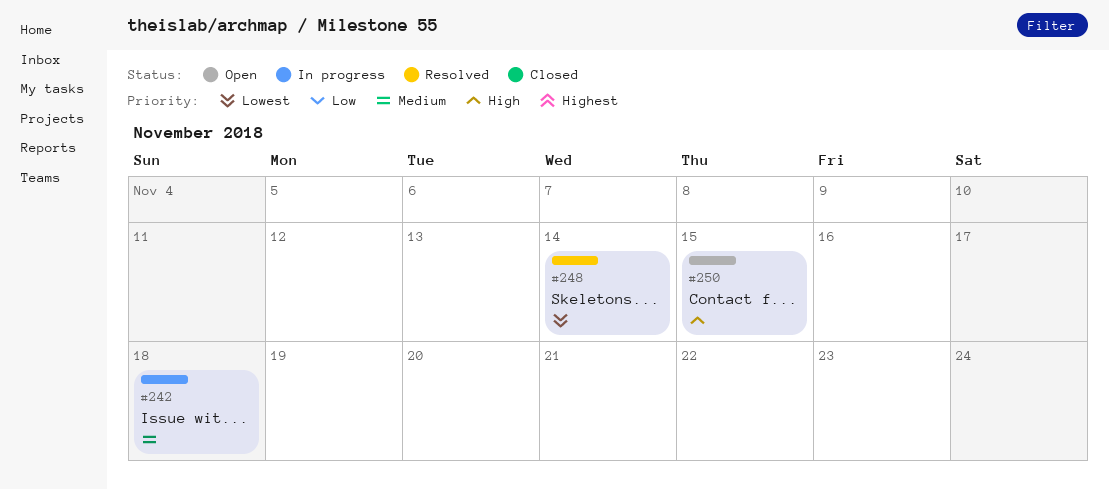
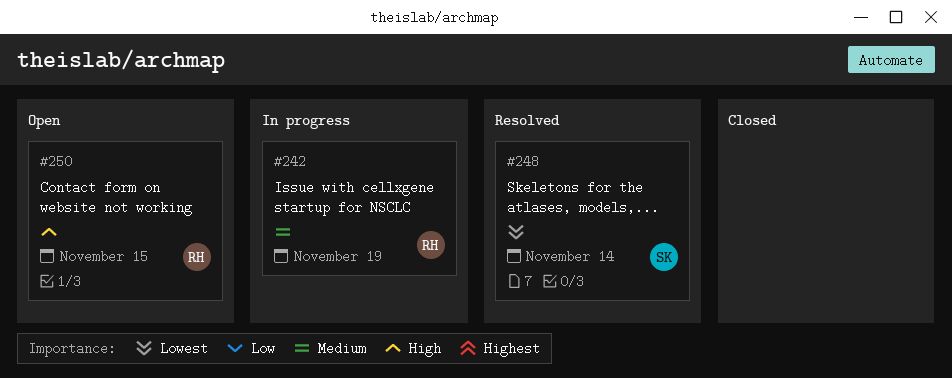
#242, due: Nov 18 -> Nov 19

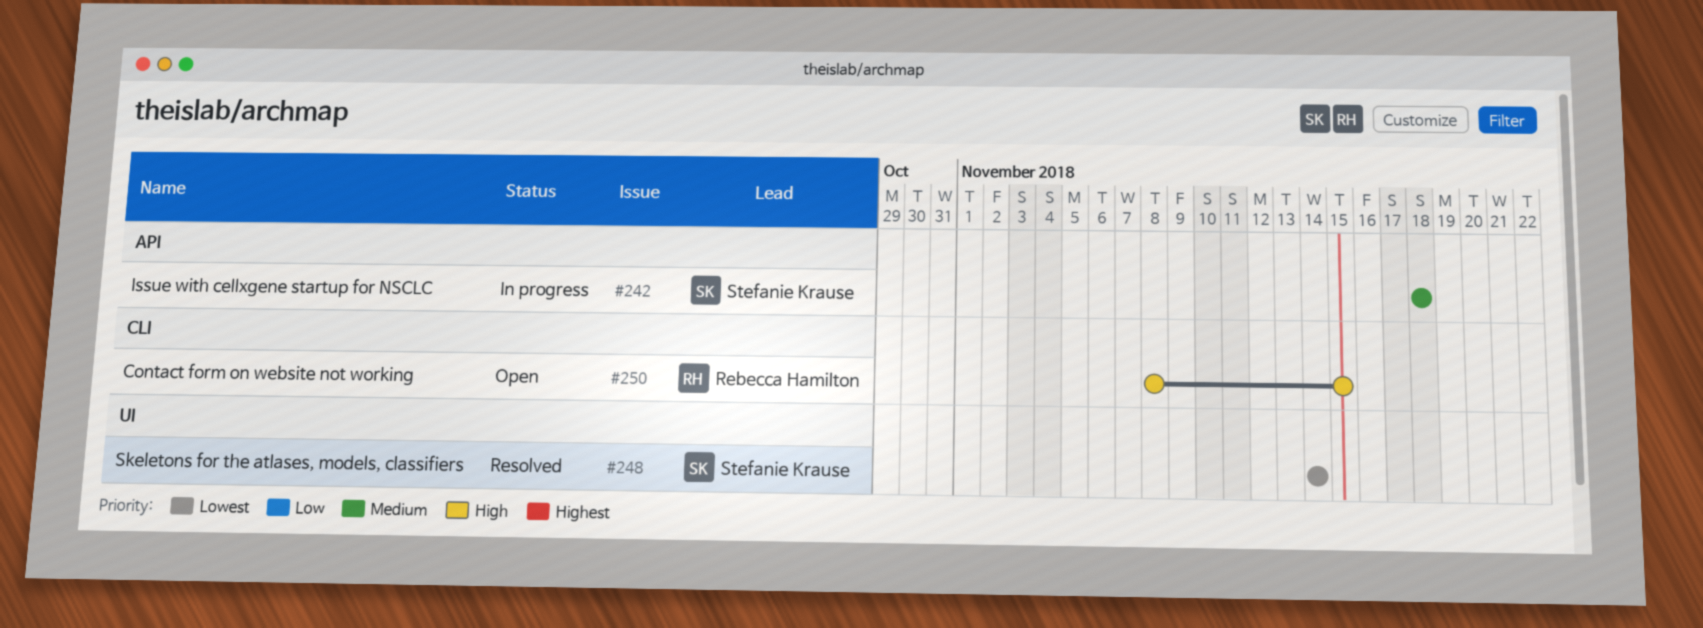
#242, owner: Rebecca Hamilton -> Stefanie Krause
#242, due: Nov 19 -> Nov 18

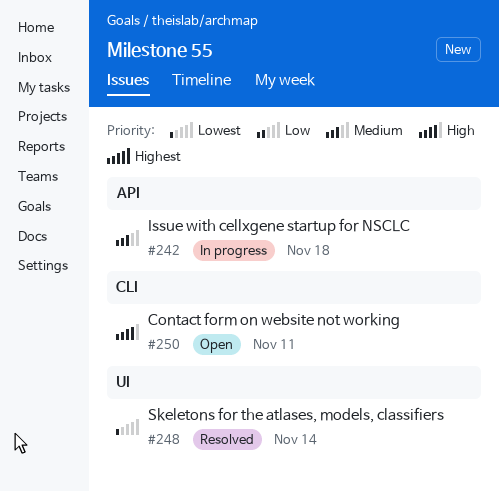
#250, due: Nov 15 -> Nov 11

